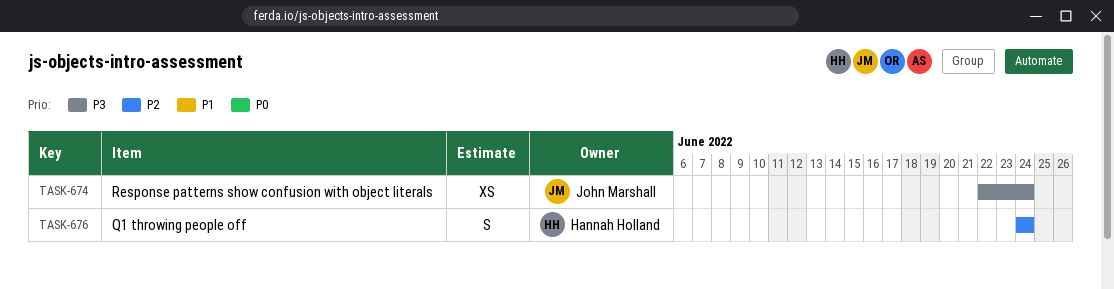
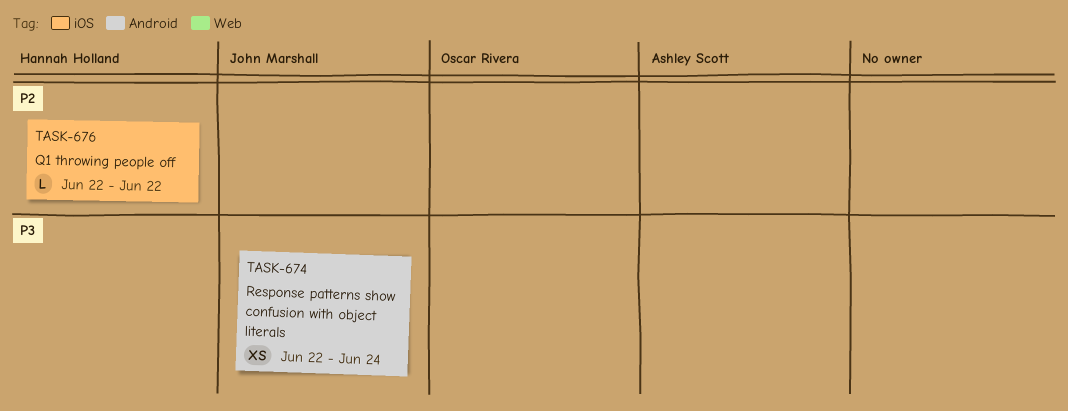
TASK-676, estimate: S -> L
TASK-676, start: Jun 24 -> Jun 22
TASK-676, due: Jun 24 -> Jun 22

